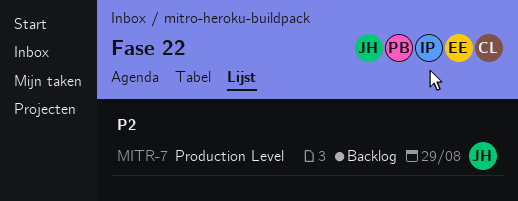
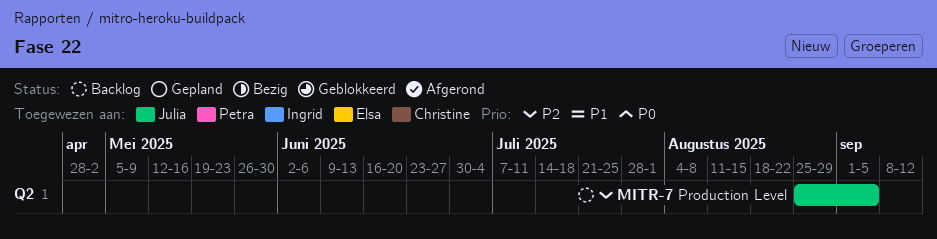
MITR-7, due: Aug 29 -> Sep 5

